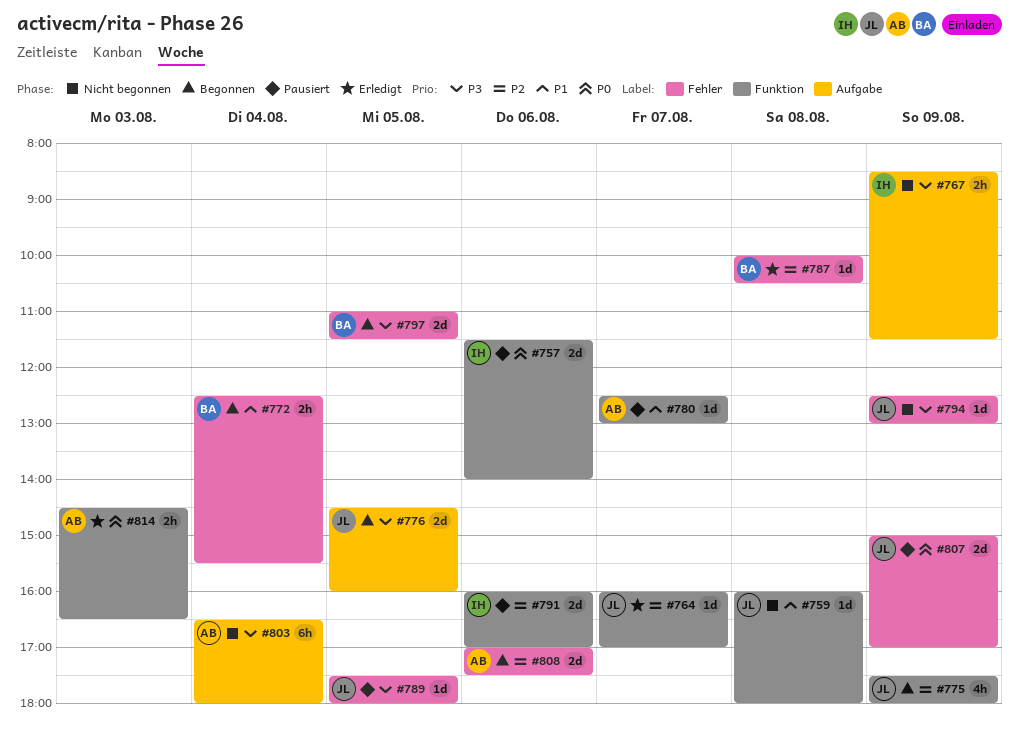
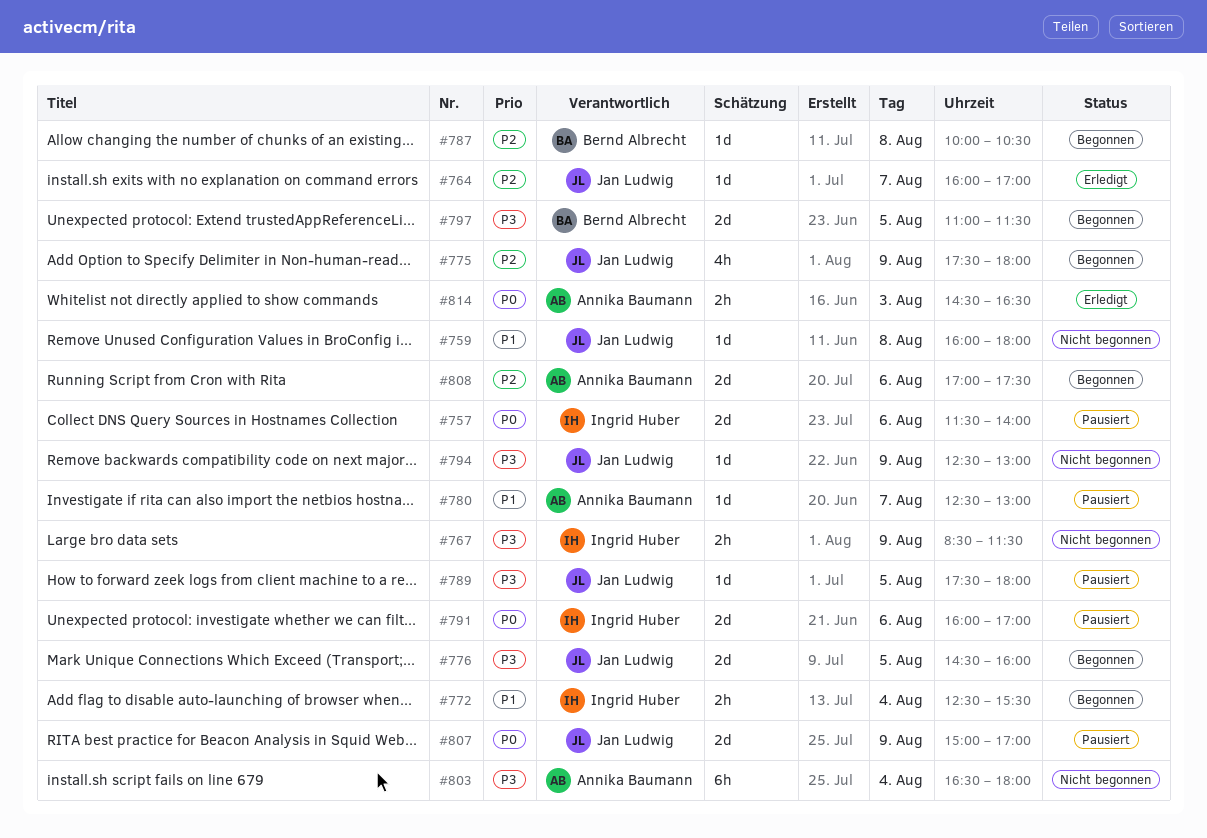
#772, owner: Bernd Albrecht -> Ingrid Huber
#787, status: Erledigt -> Begonnen
#791, priority: P2 -> P0

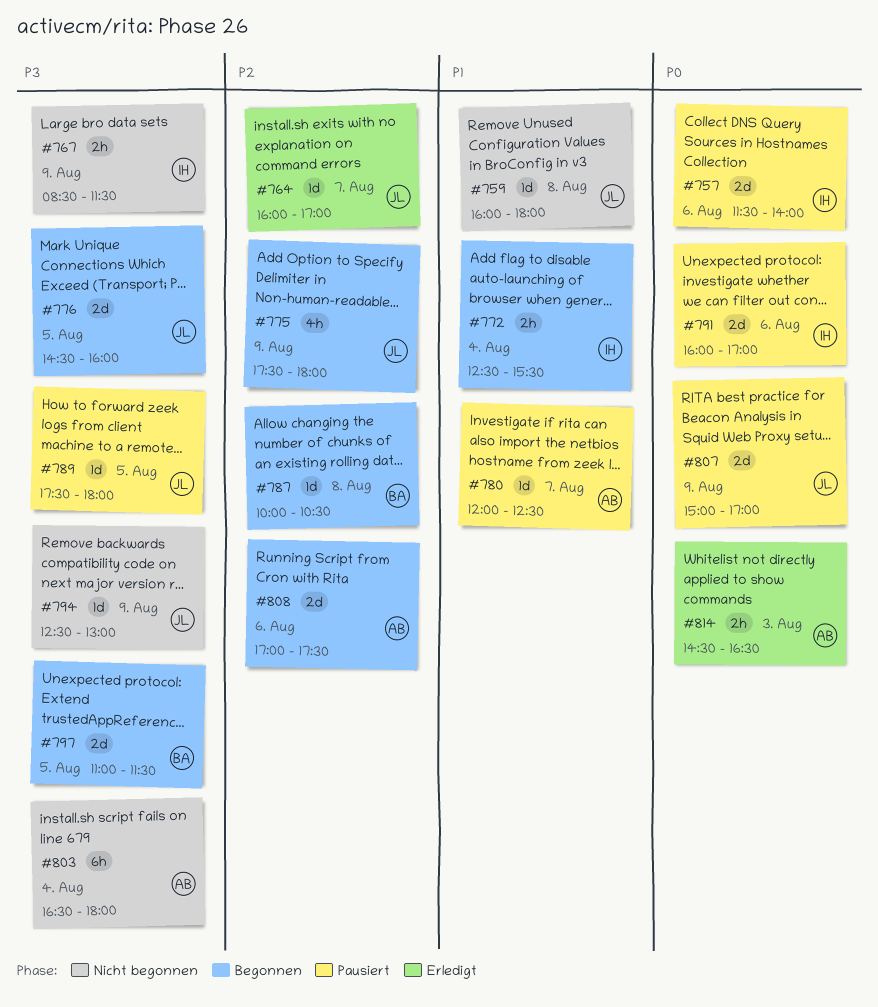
#780, begins: 12:30 -> 12:00
#780, ends: 13:00 -> 12:30

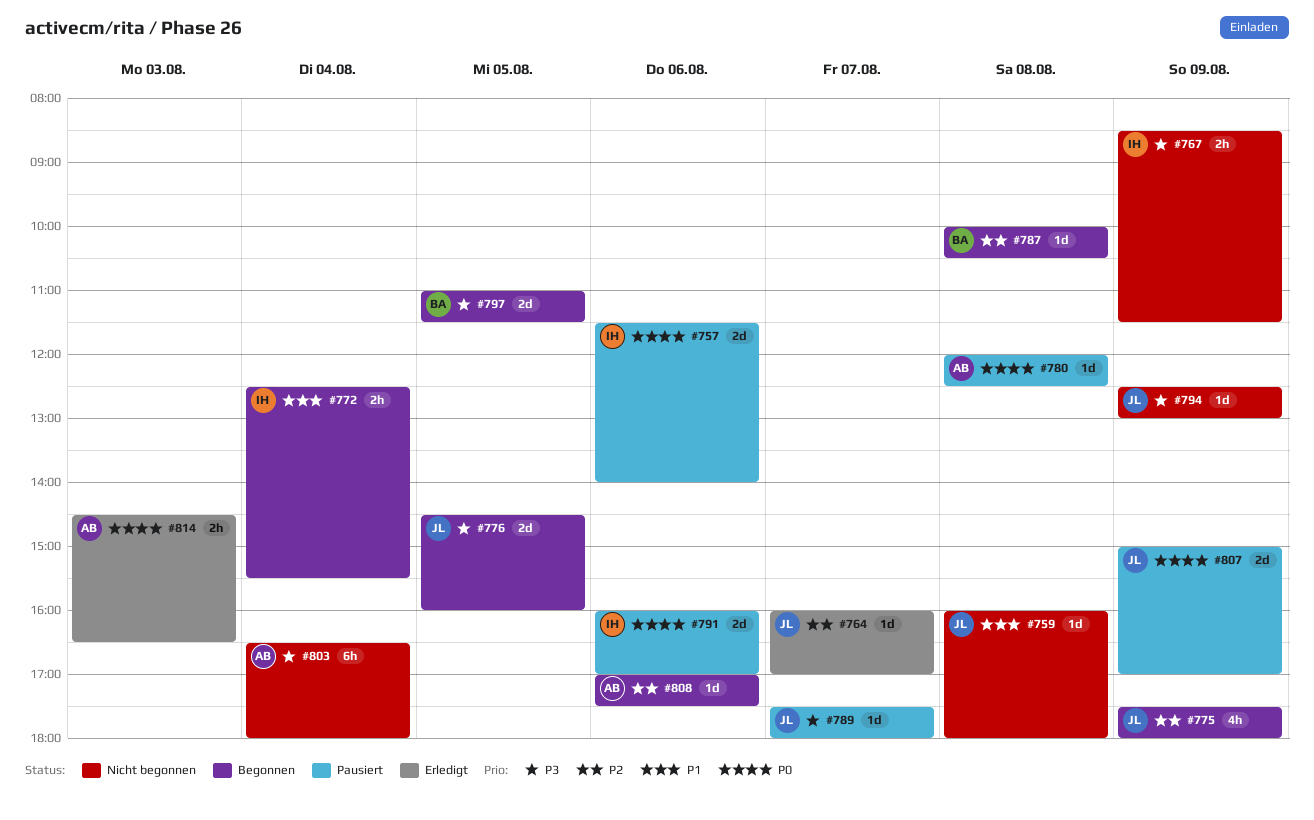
#780, priority: P1 -> P0
#780, day: Aug 7 -> Aug 8
#789, day: Aug 5 -> Aug 7
#808, estimate: 2d -> 1d

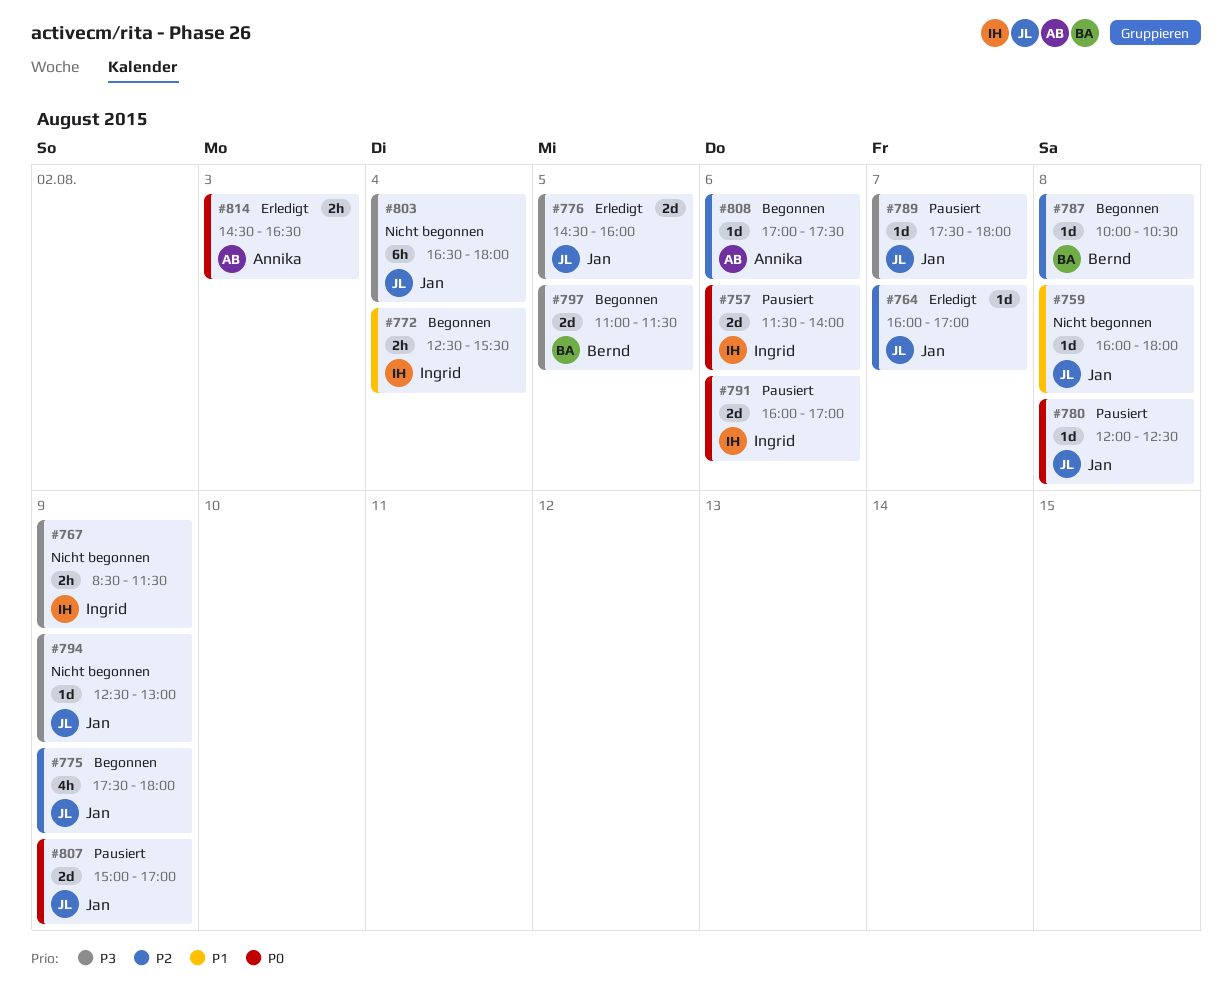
#776, status: Begonnen -> Erledigt
#780, owner: Annika -> Jan
#803, owner: Annika -> Jan

